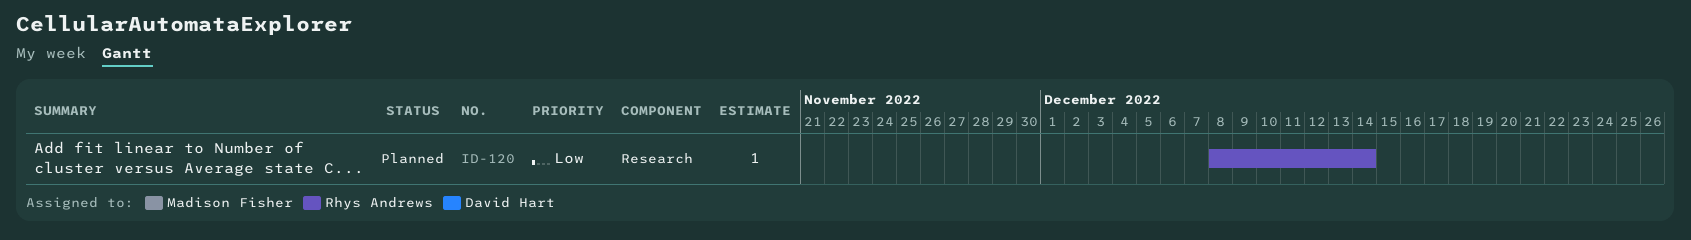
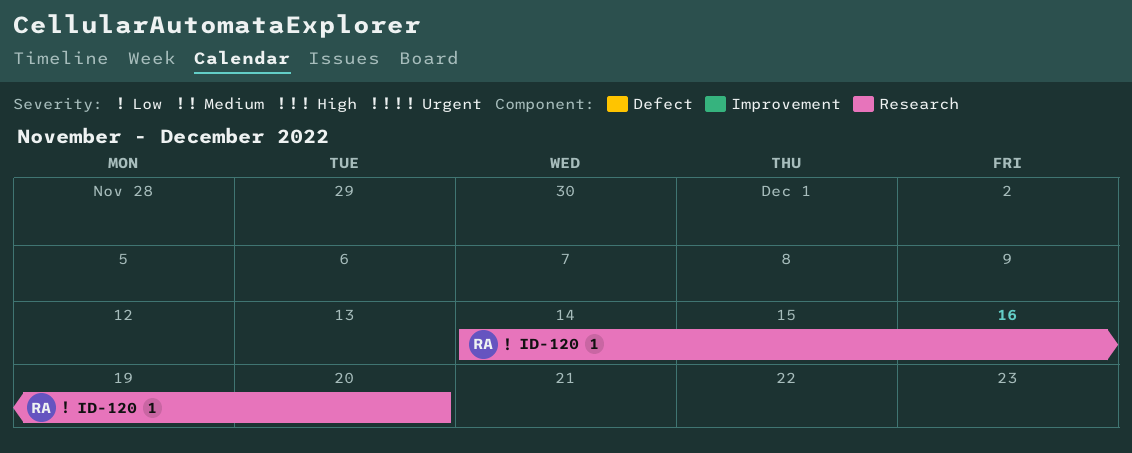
ID-120, start: Dec 8 -> Dec 14
ID-120, due: Dec 14 -> Dec 20

